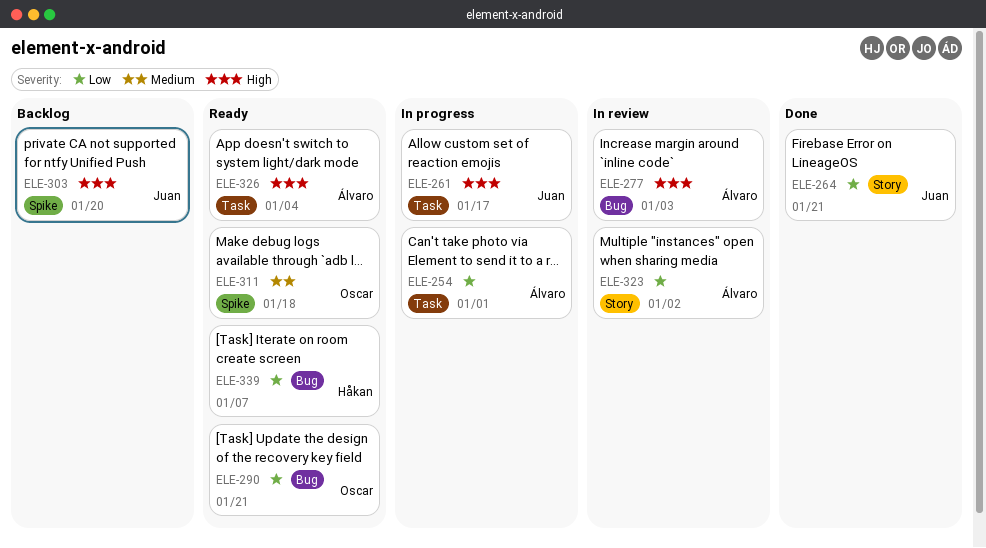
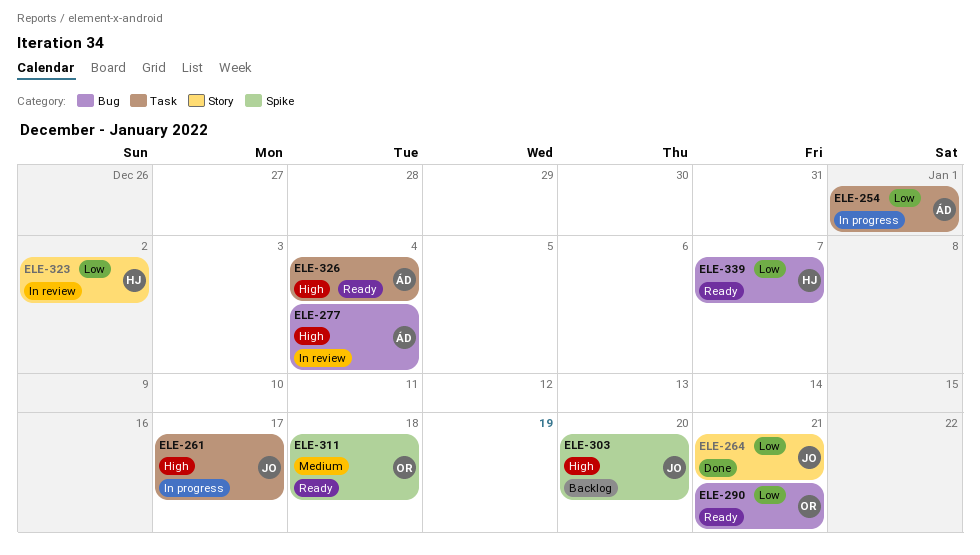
ELE-277, due: Jan 3 -> Jan 4
ELE-323, owner: Álvaro -> Håkan

